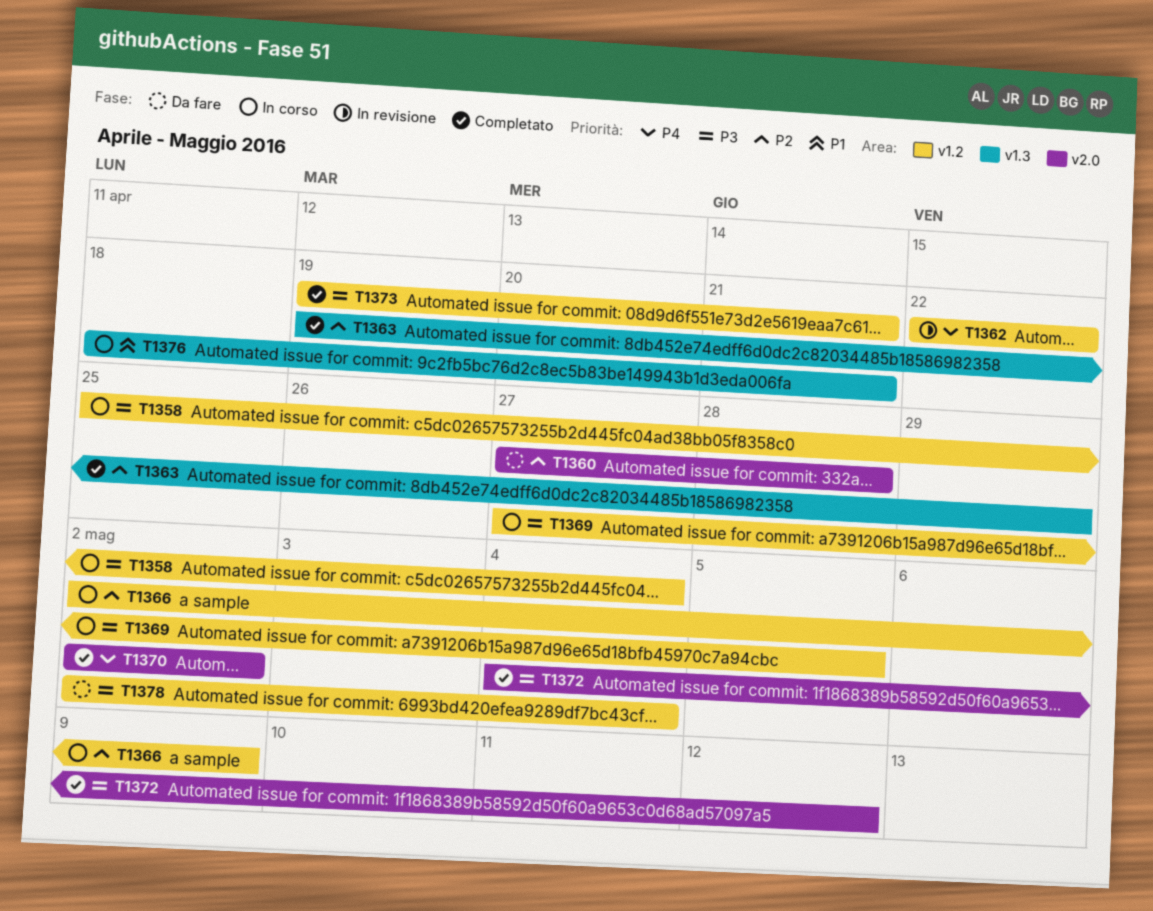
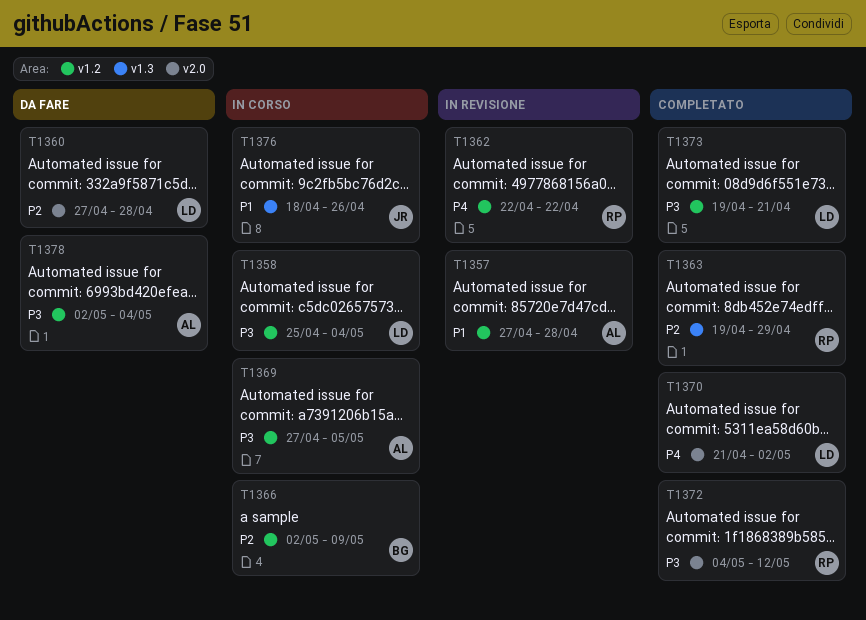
T1357: none -> present
T1370, start: May 2 -> Apr 21
T1376, due: Apr 21 -> Apr 26

